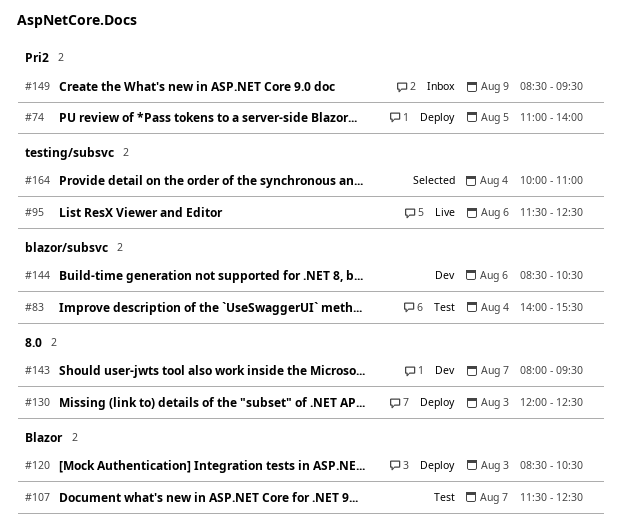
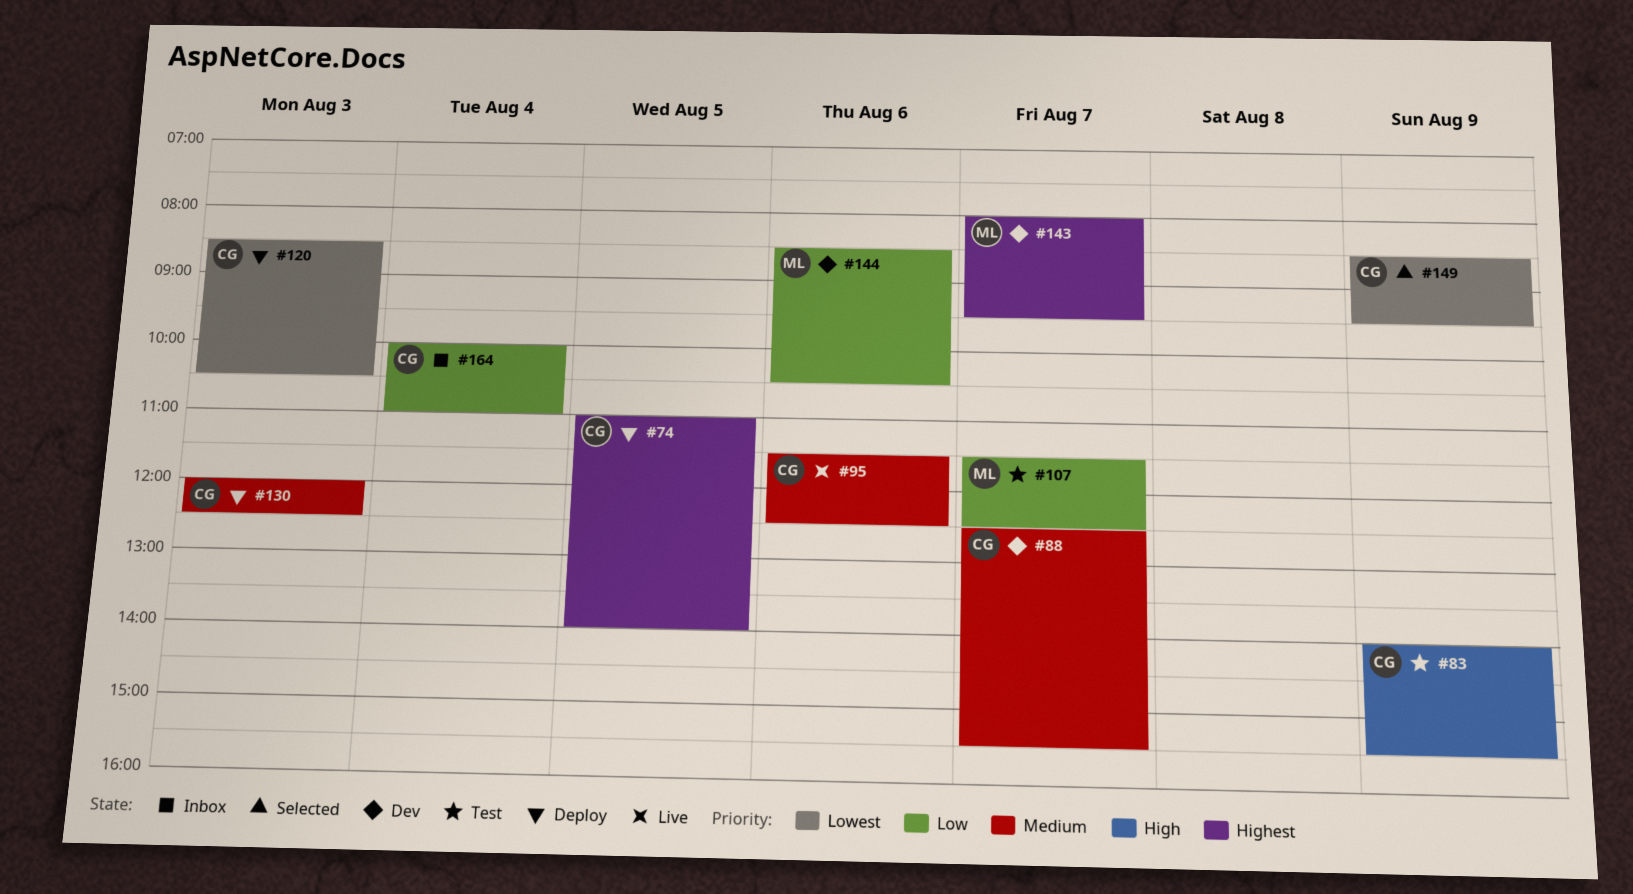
#83, day: Aug 4 -> Aug 9
#88: none -> present
#149, status: Inbox -> Selected
#164, status: Selected -> Inbox

